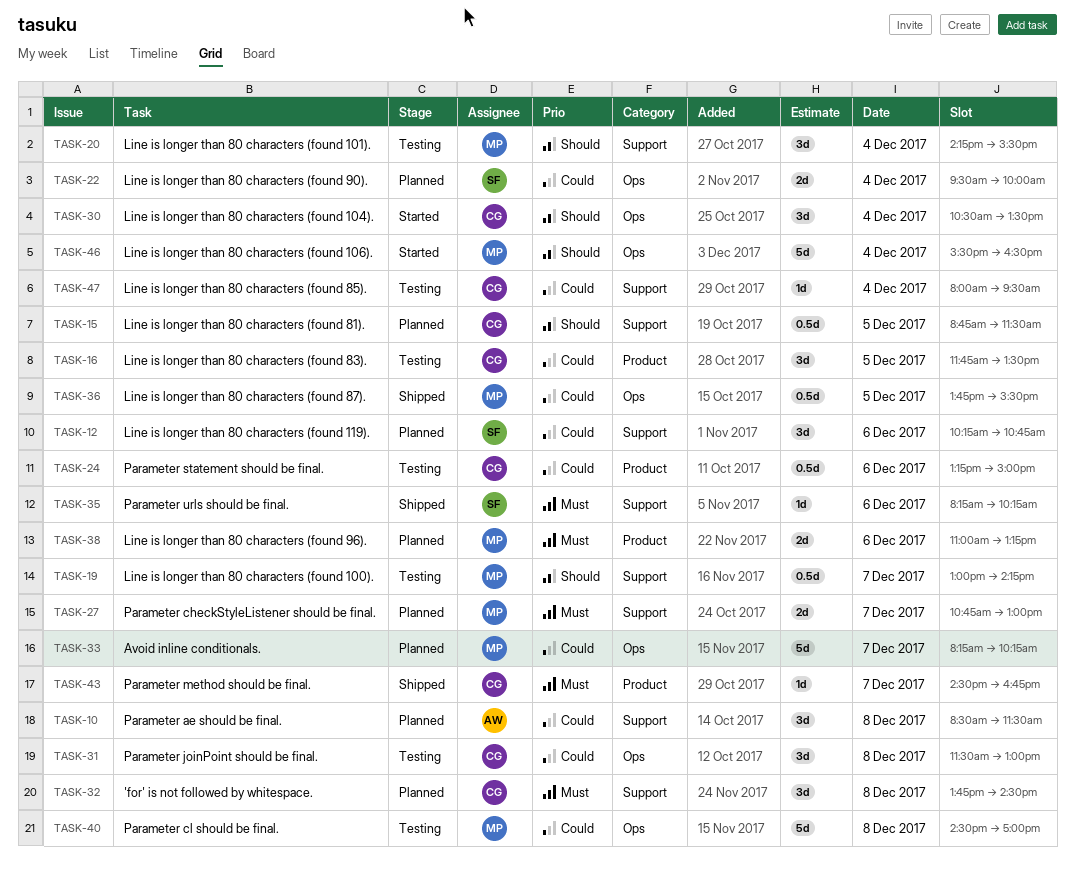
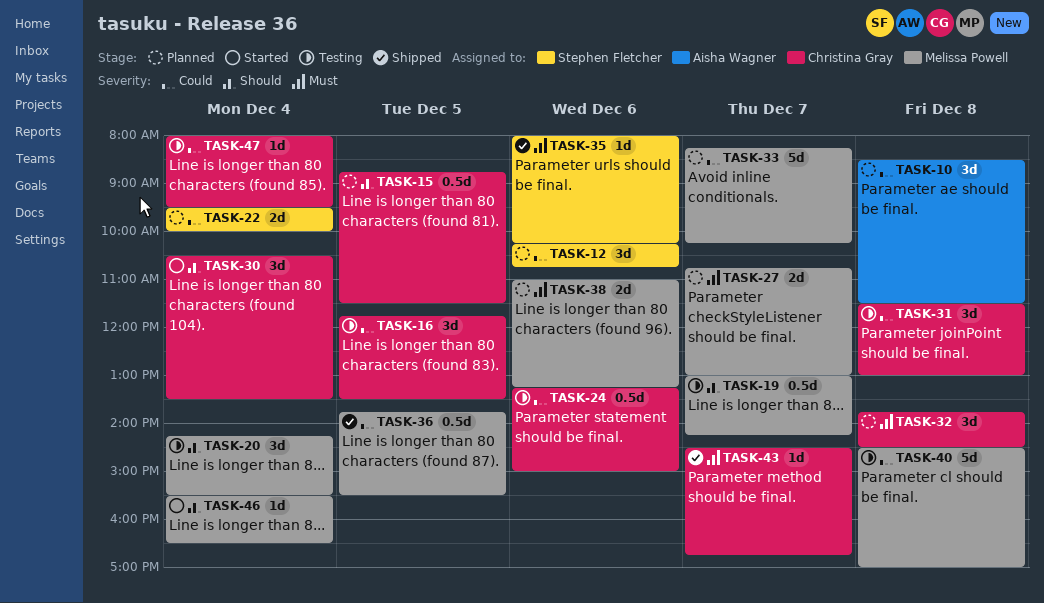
TASK-35, begins: 08:15 -> 08:00
TASK-46, estimate: 5d -> 1d

